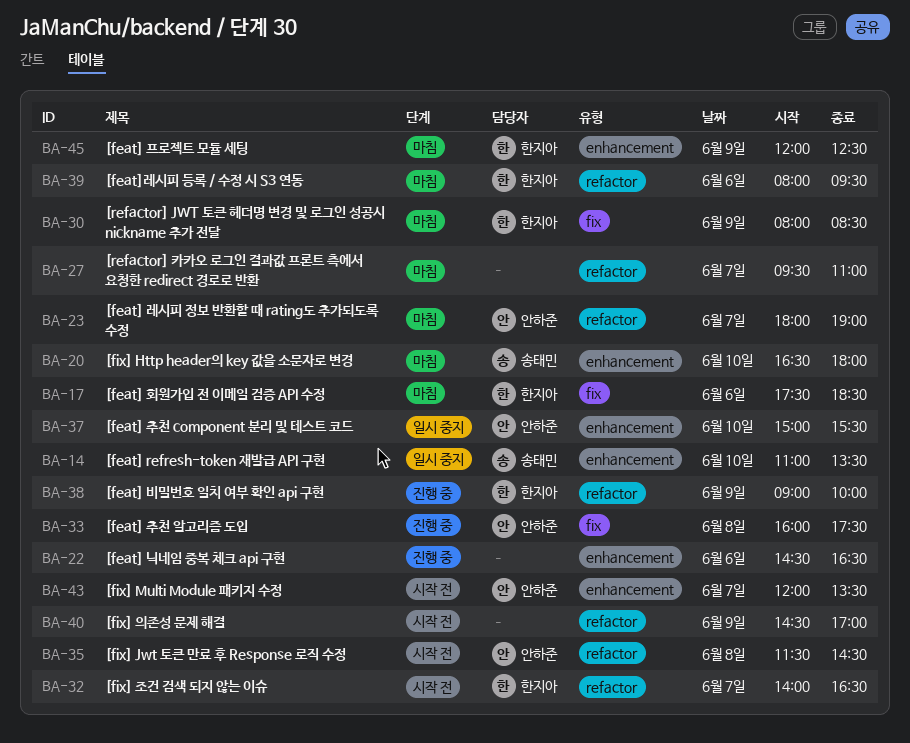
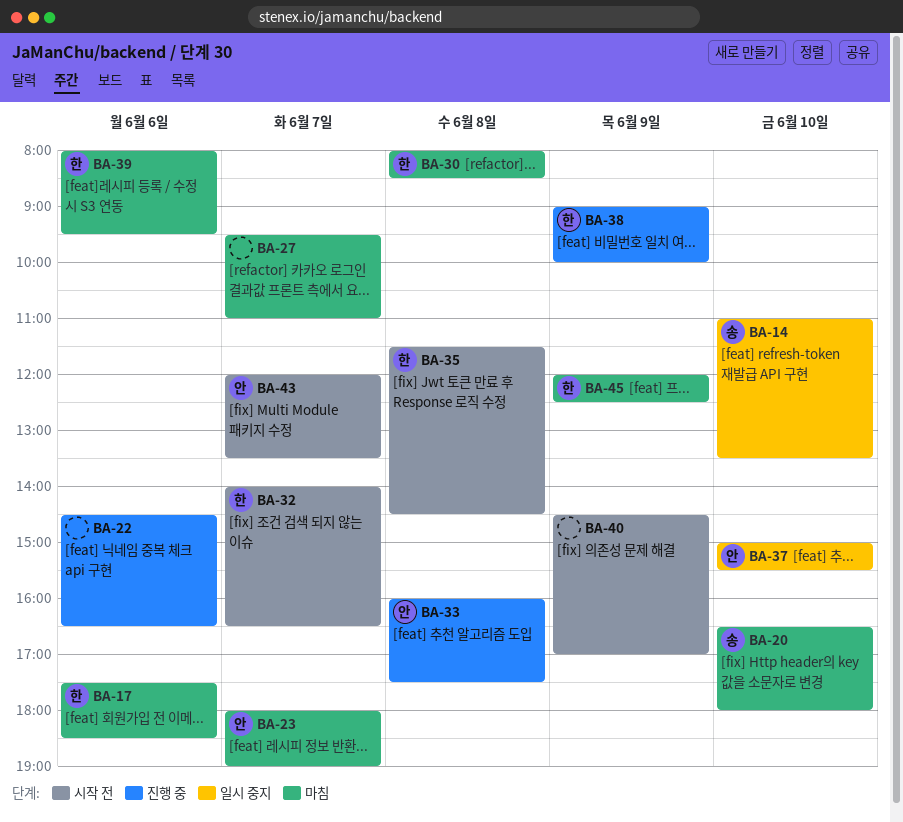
BA-30, day: Jun 9 -> Jun 8
BA-35, owner: 안하준 -> 한지아

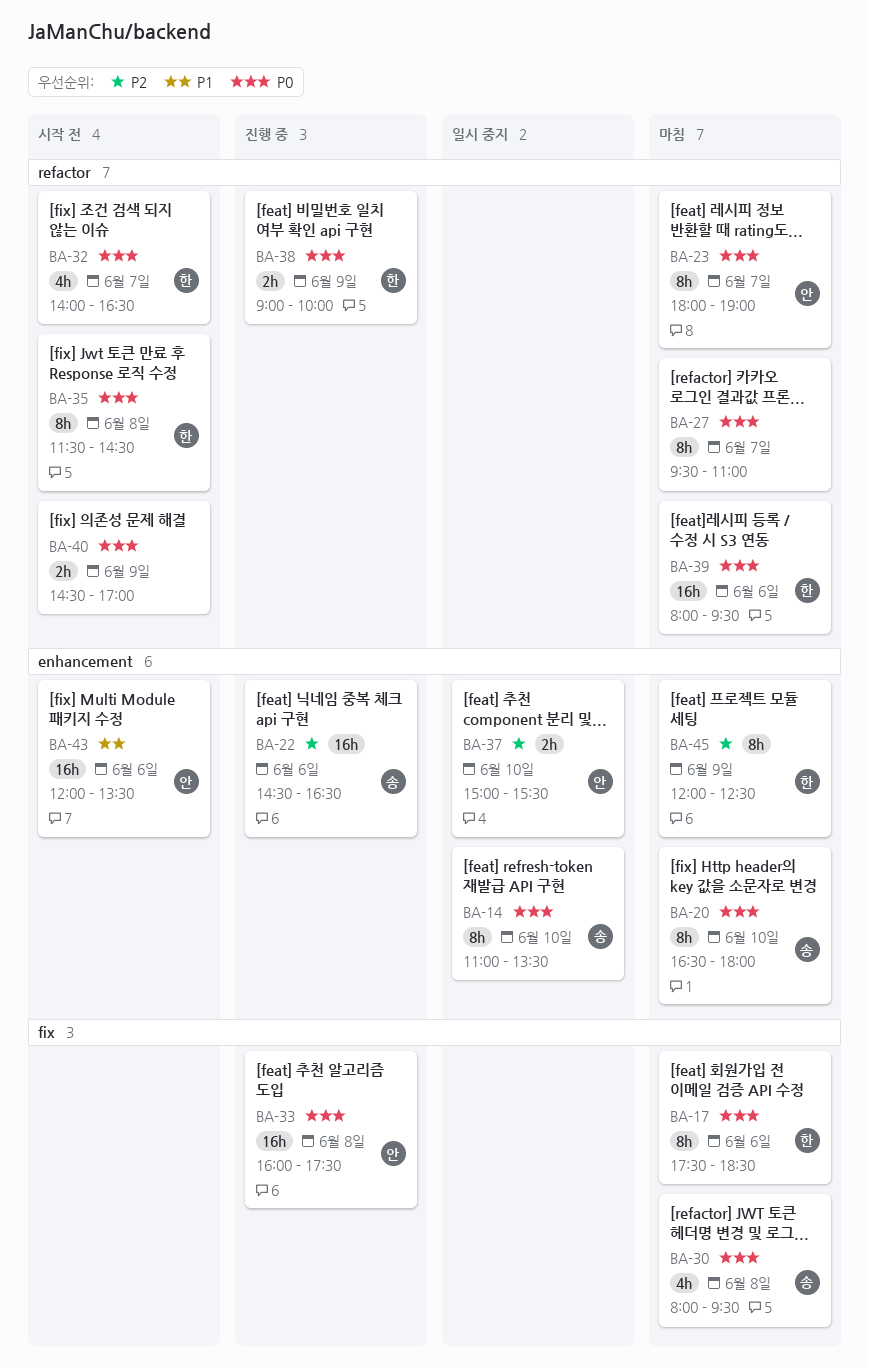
BA-22, owner: none -> 송
BA-30, owner: 한 -> 송
BA-30, ends: 08:30 -> 09:30
BA-43, day: Jun 7 -> Jun 6

